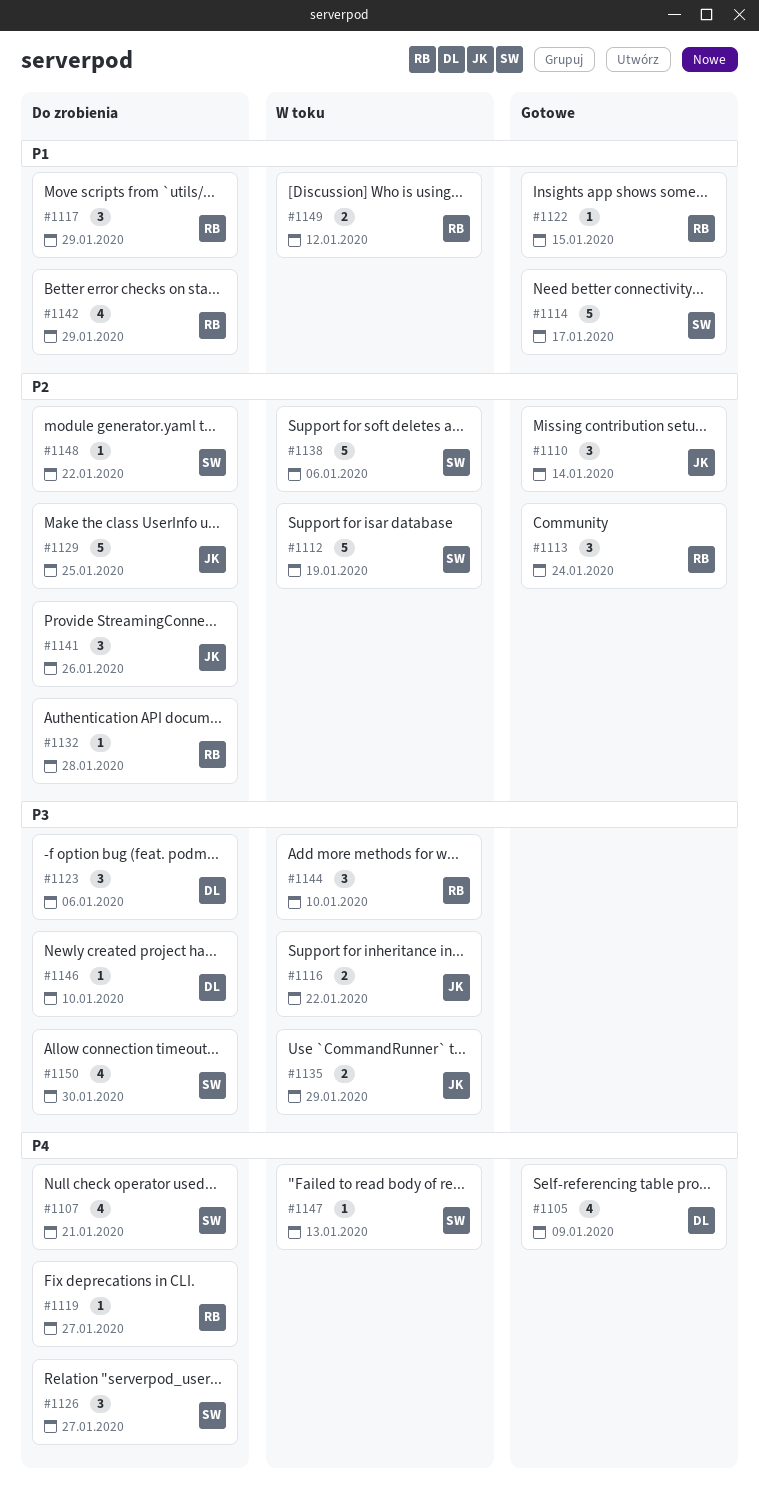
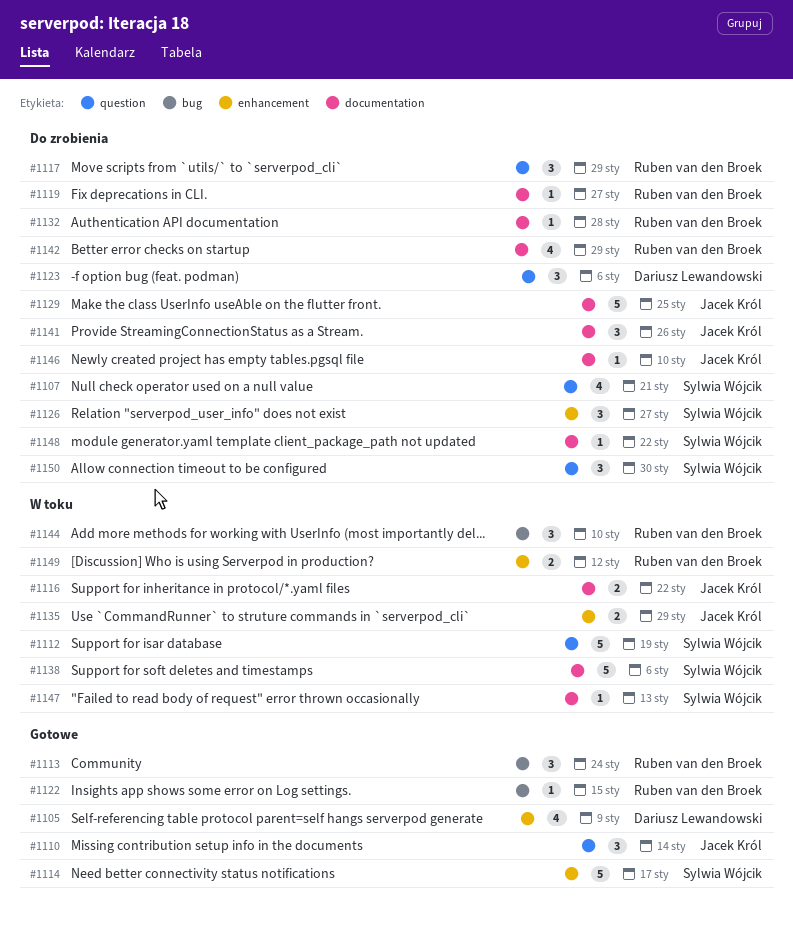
#1146, owner: Dariusz Lewandowski -> Jacek Król
#1150, estimate: 4 -> 3

